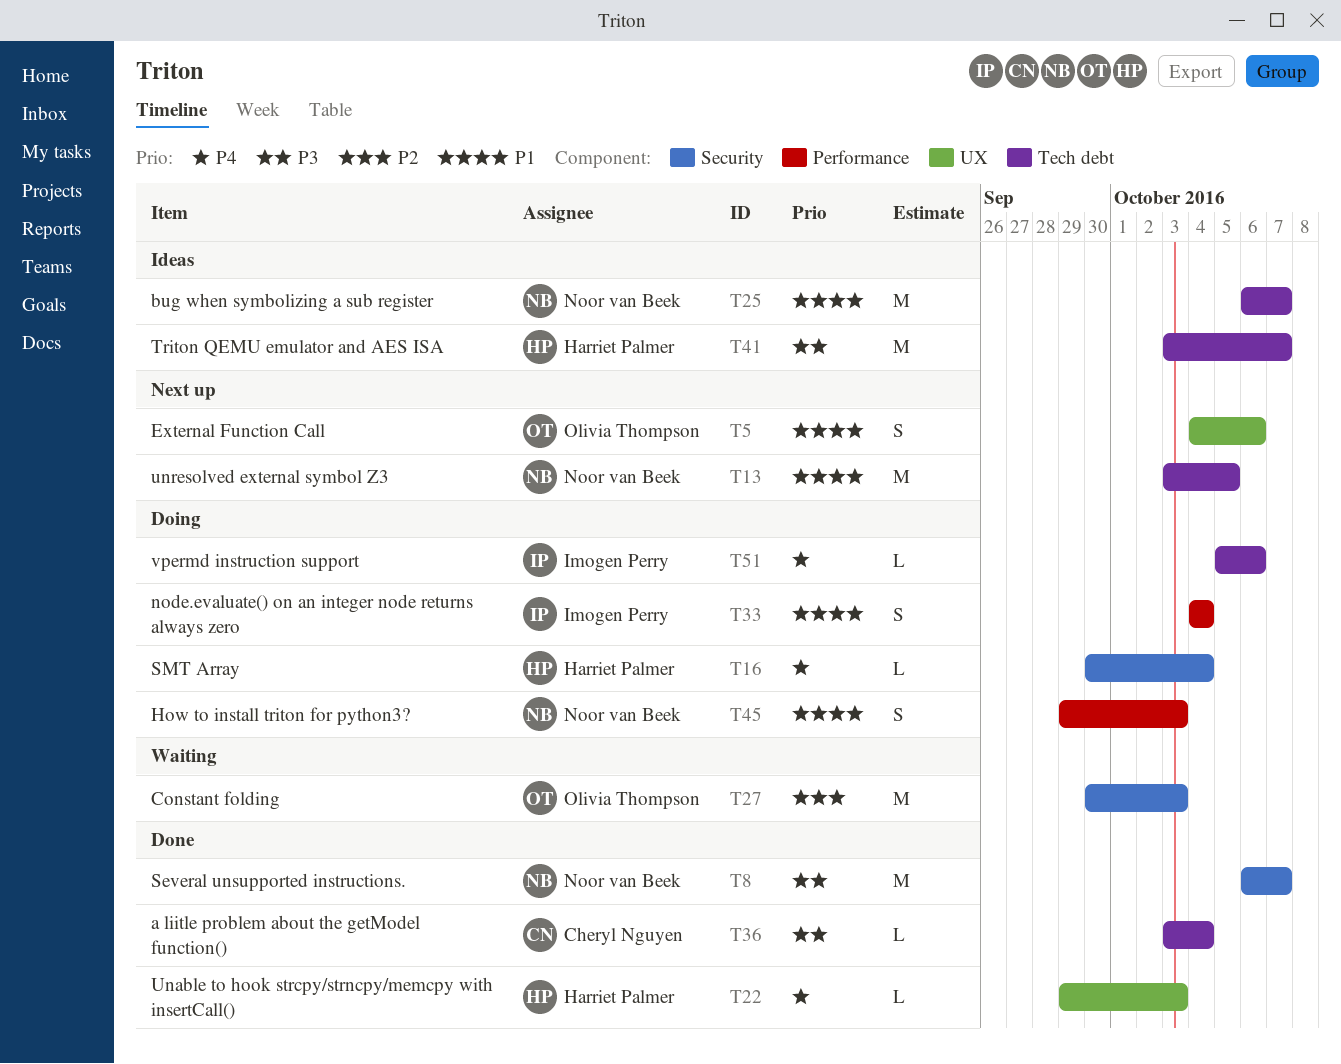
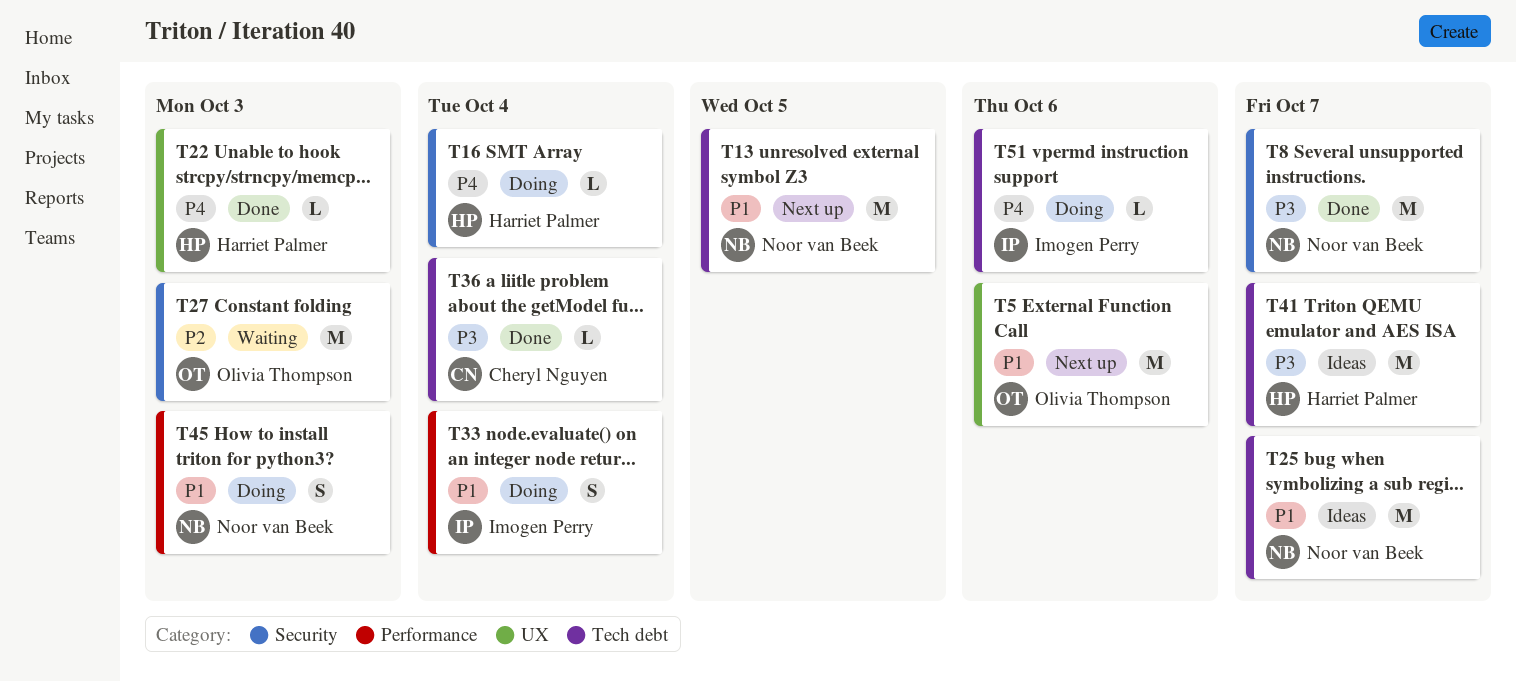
T5, estimate: S -> M

